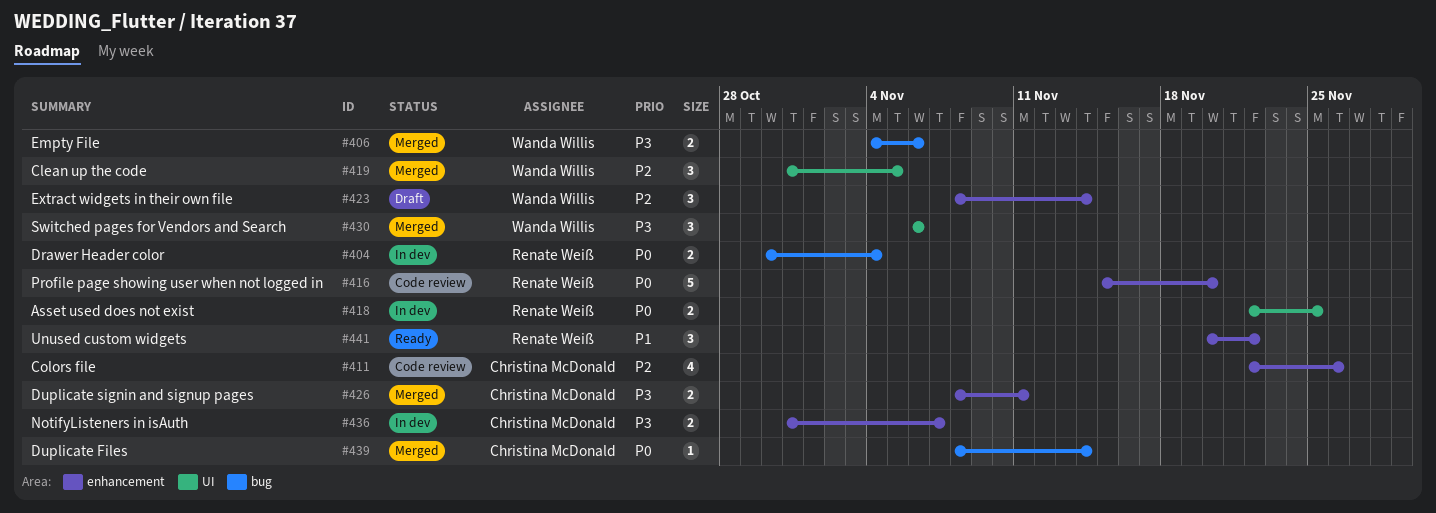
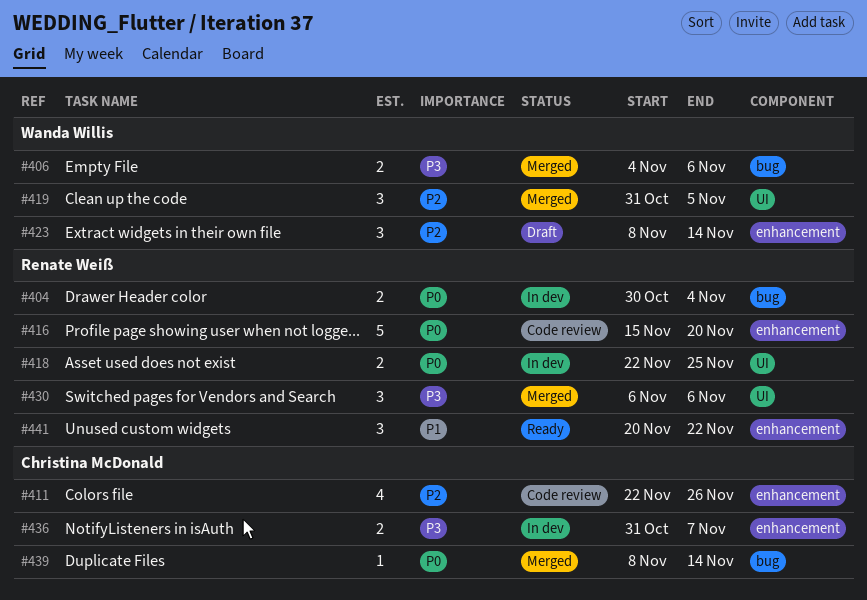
#426: present -> none
#430, owner: Wanda Willis -> Renate Weiß

